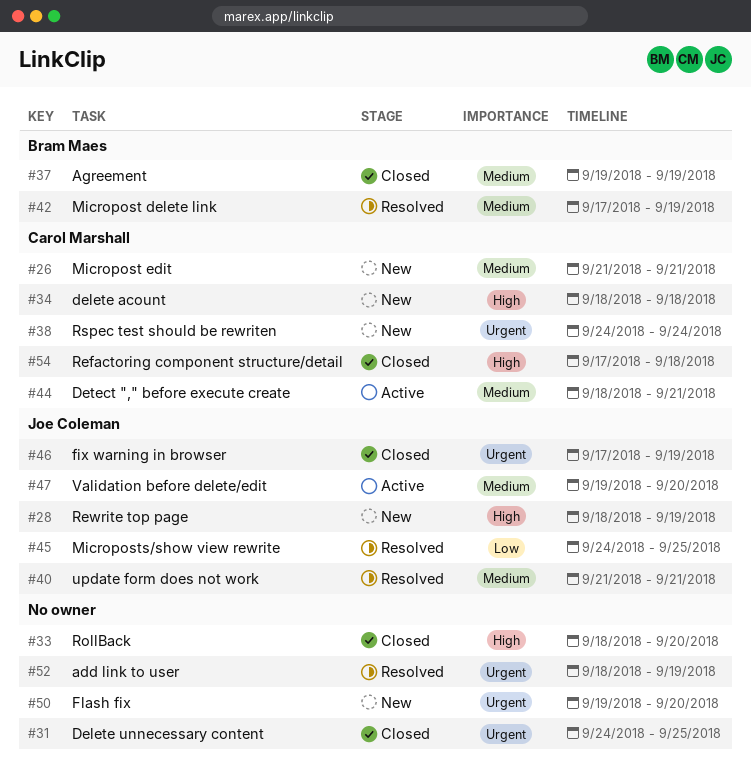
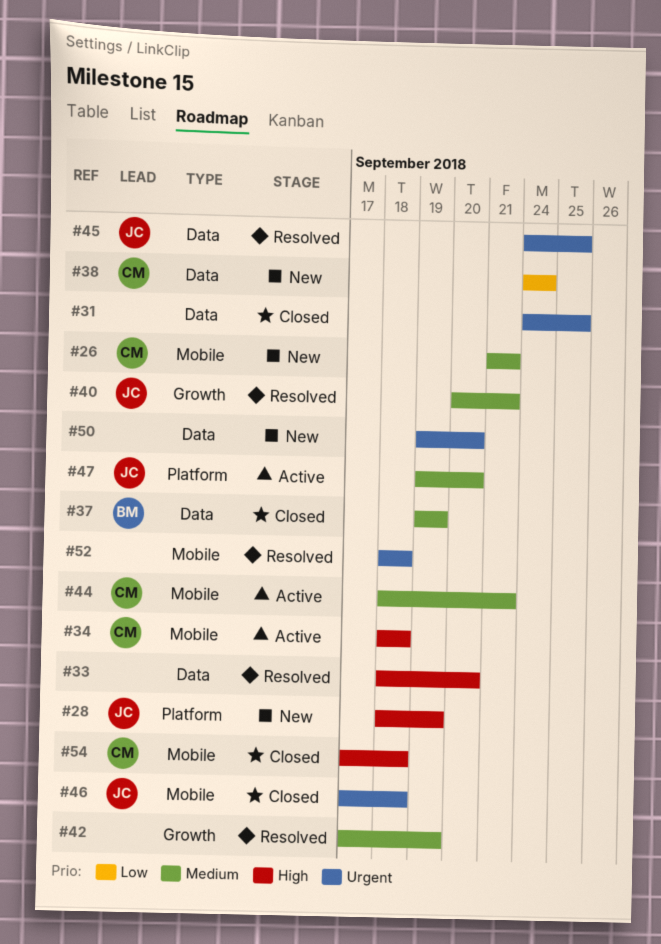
#33, status: Closed -> Resolved
#34, status: New -> Active
#38, priority: Urgent -> Low
#40, start: Sep 21 -> Sep 20
#42, owner: Bram Maes -> none
#45, priority: Low -> Urgent
#46, due: Sep 19 -> Sep 18
#52, due: Sep 19 -> Sep 18

